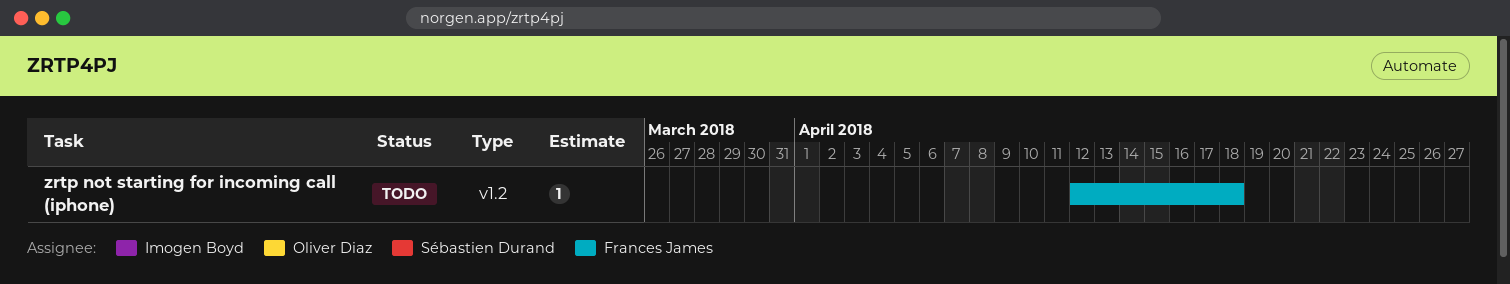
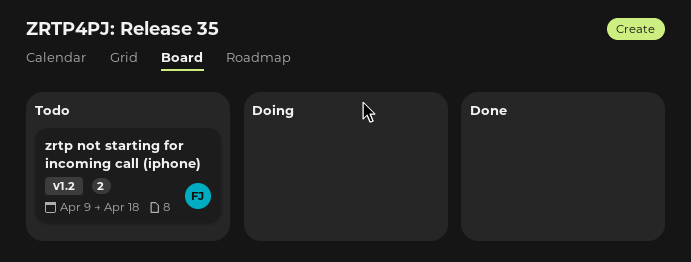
zrtp not starting for incoming call (iphone), estimate: 1 -> 2
zrtp not starting for incoming call (iphone), start: Apr 12 -> Apr 9

